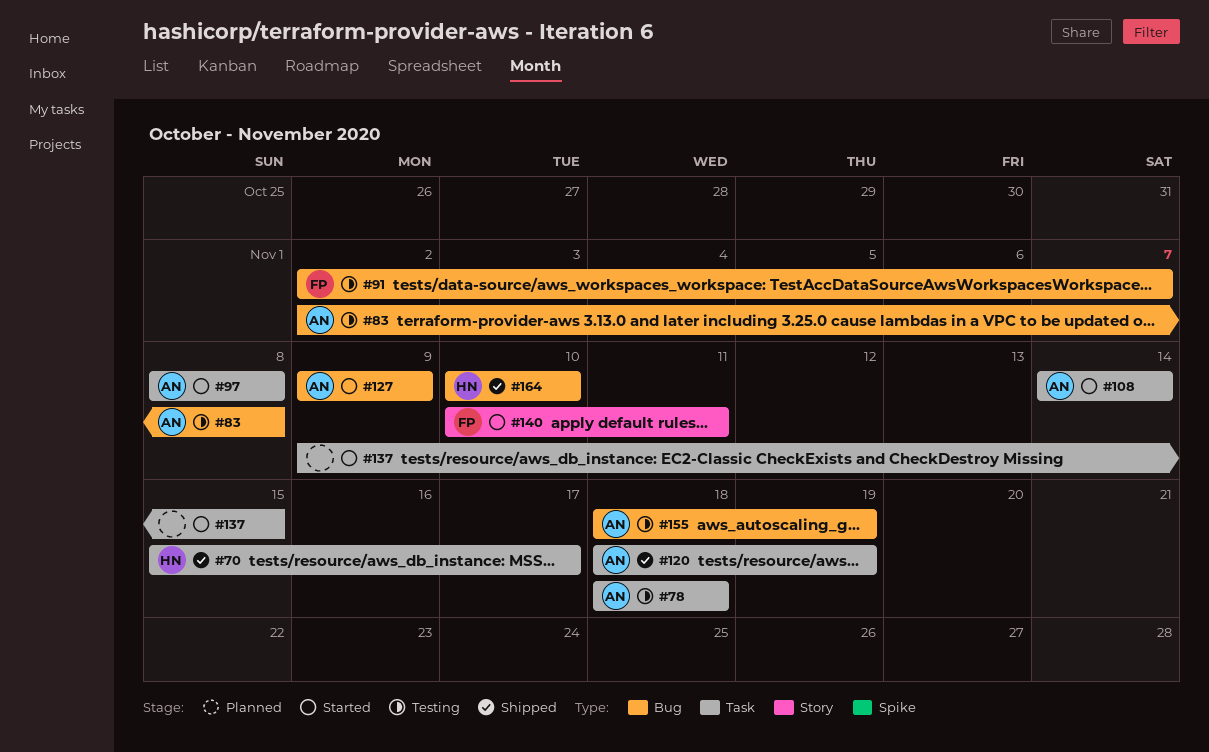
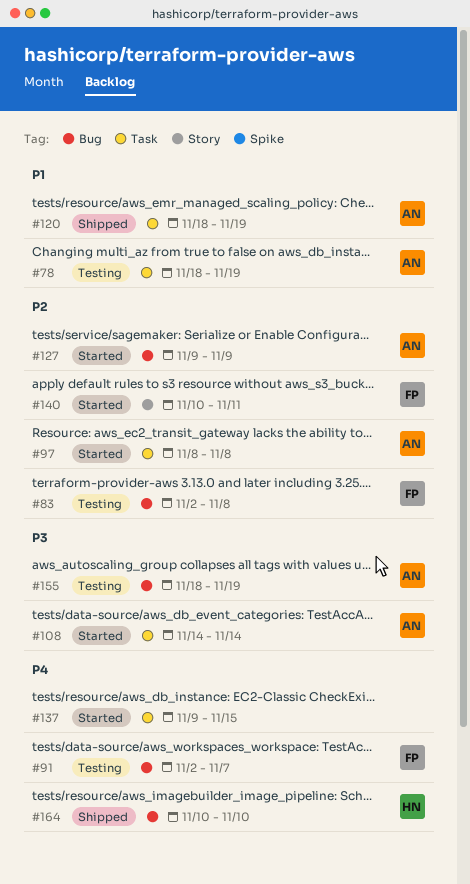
#70: present -> none
#78, due: Nov 18 -> Nov 19
#83, owner: AN -> FP

